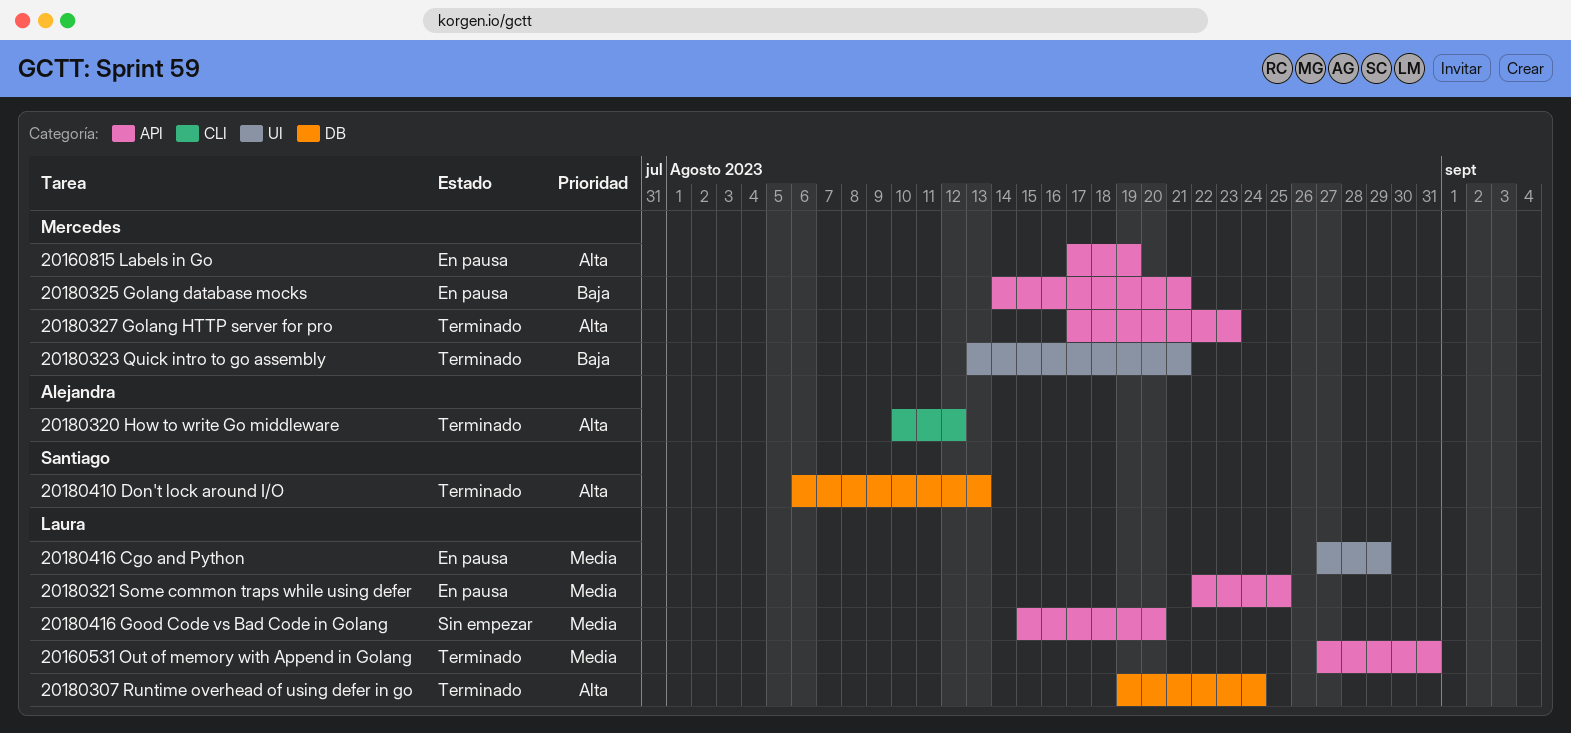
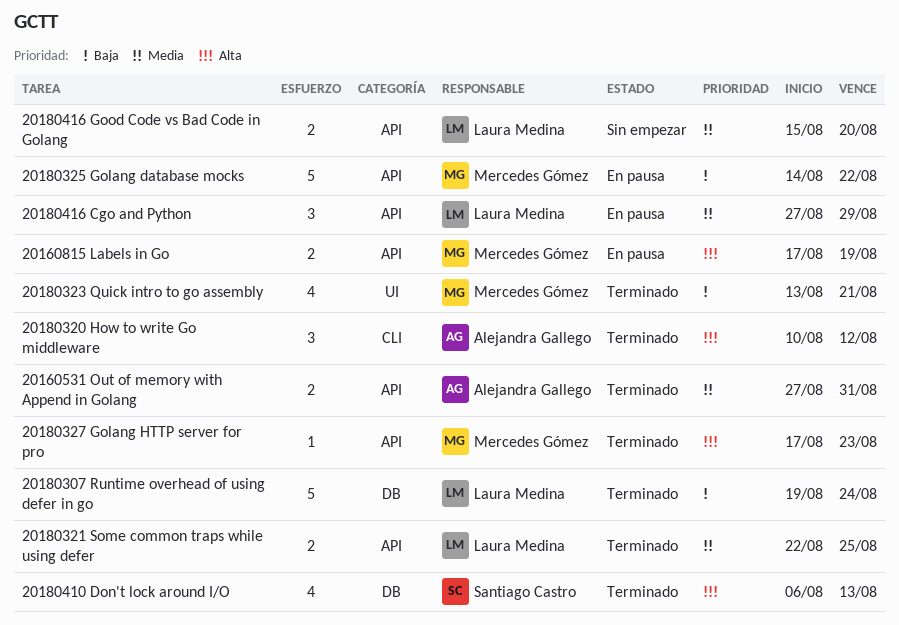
20160531 Out of memory with Append in Golang, owner: Laura Medina -> Alejandra Gallego
20180307 Runtime overhead of using defer in go, priority: Alta -> Baja
20180321 Some common traps while using defer, status: En pausa -> Terminado
20180325 Golang database mocks, due: Aug 21 -> Aug 22
20180416 Cgo and Python, label: UI -> API

